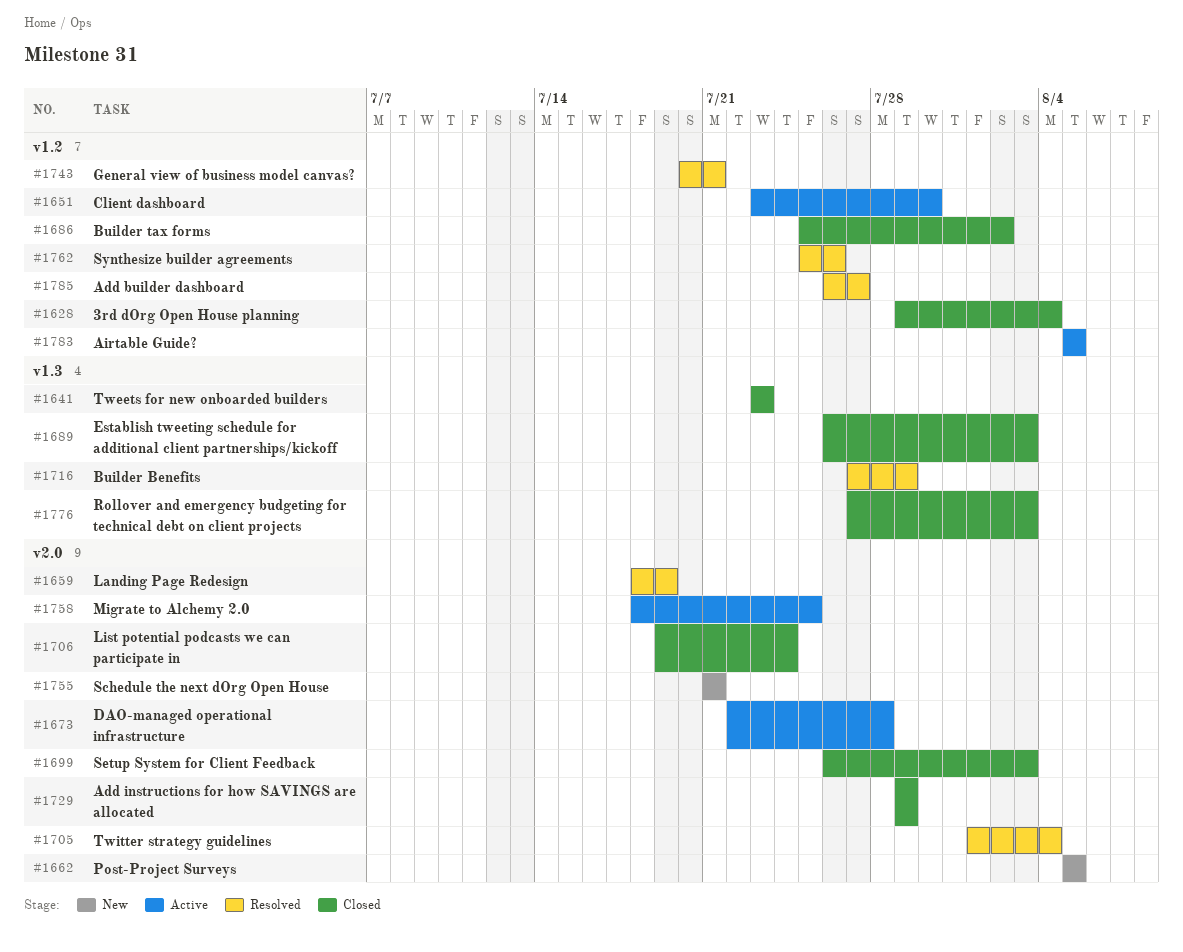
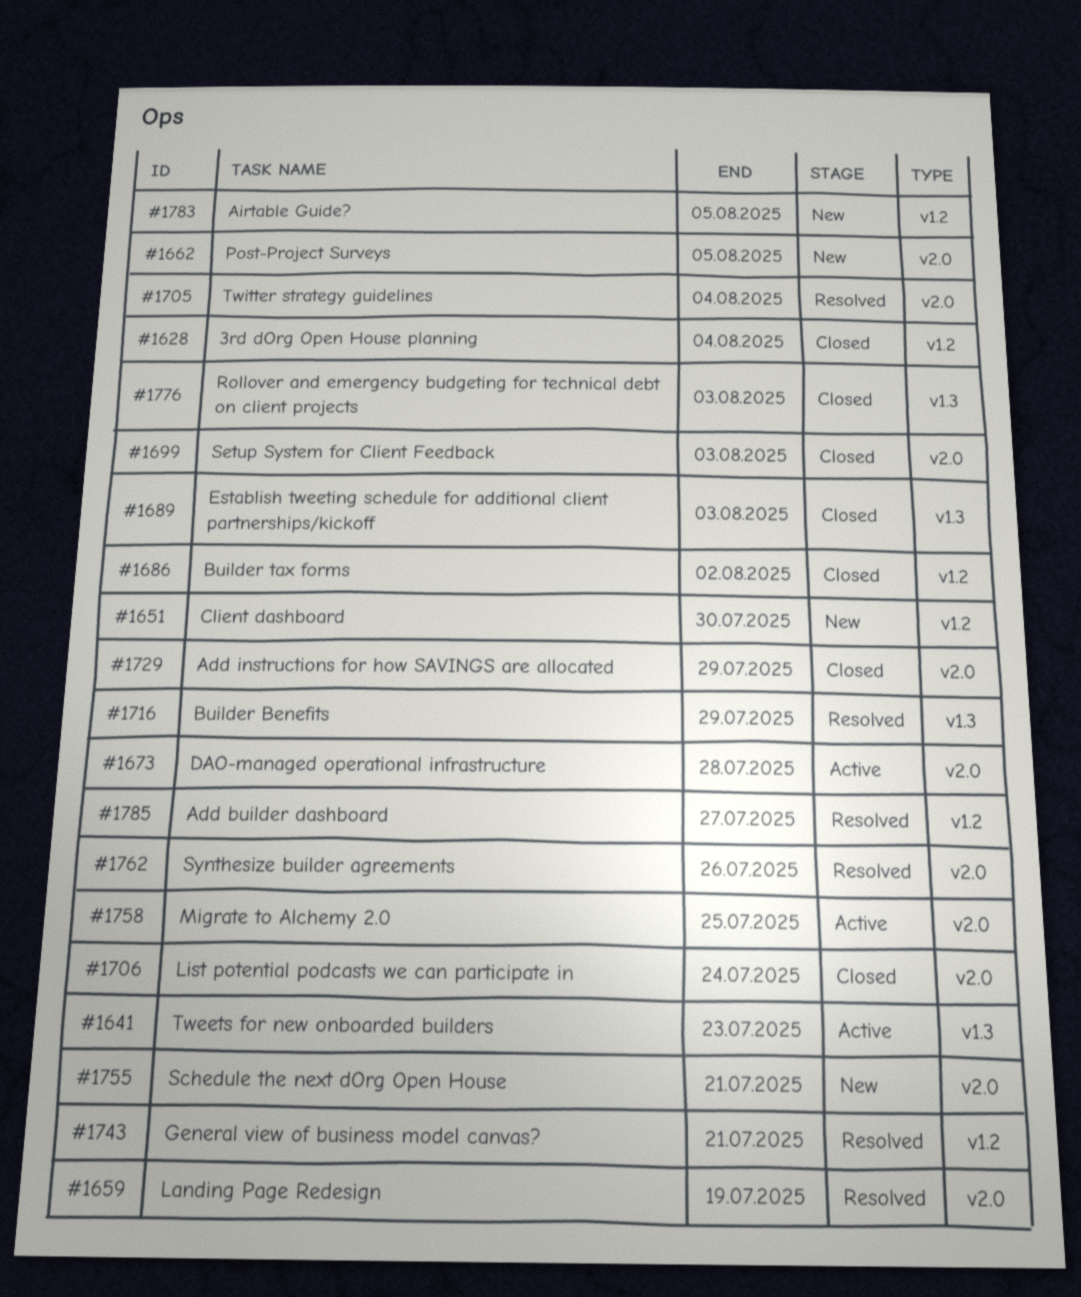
#1641, status: Closed -> Active
#1651, status: Active -> New
#1762, label: v1.2 -> v2.0
#1783, status: Active -> New

